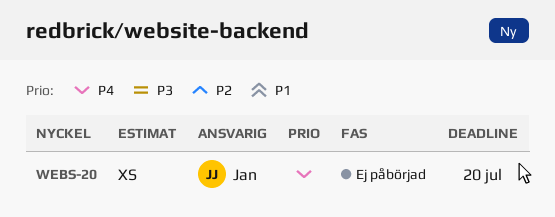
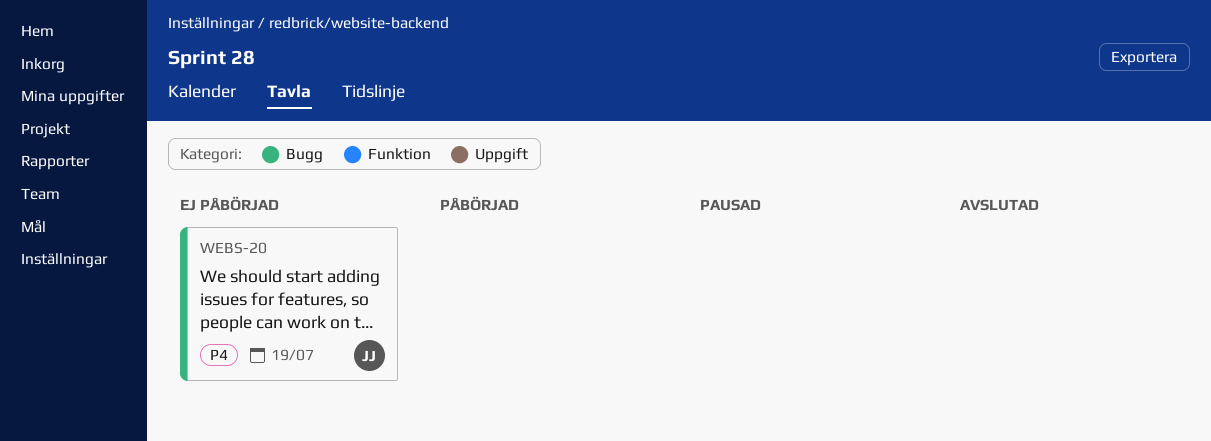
WEBS-20, due: Jul 20 -> Jul 19

